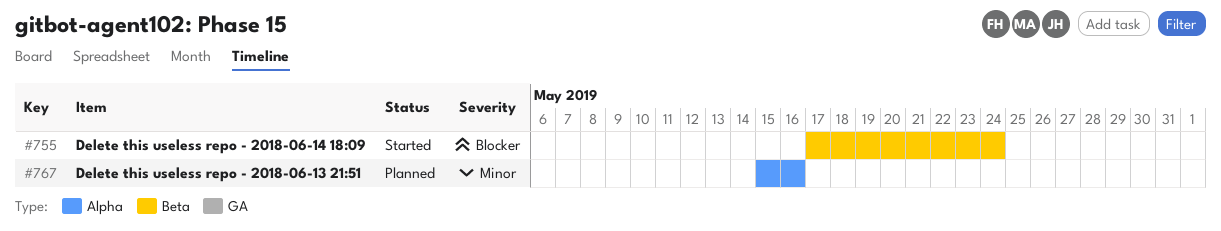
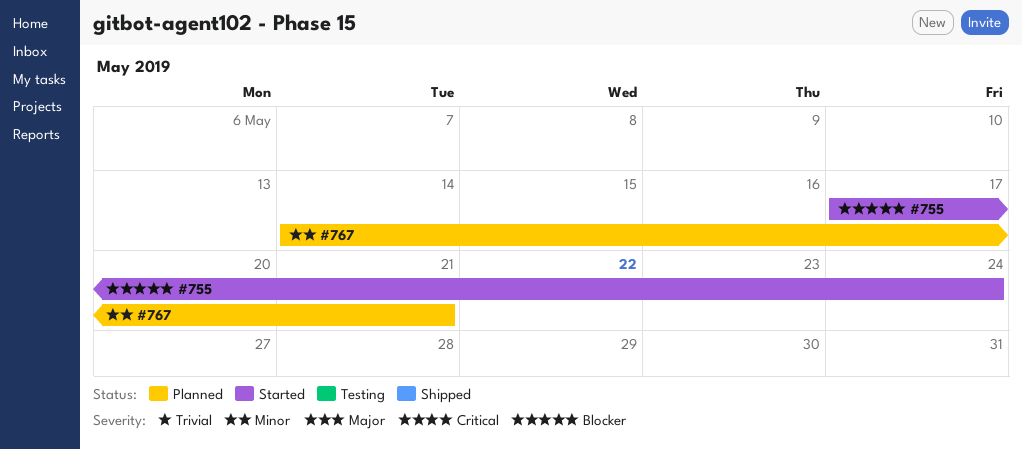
#767, start: May 15 -> May 14
#767, due: May 16 -> May 21

